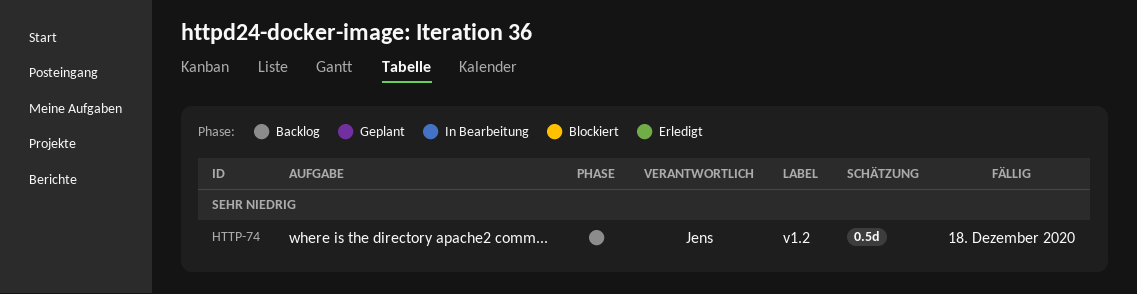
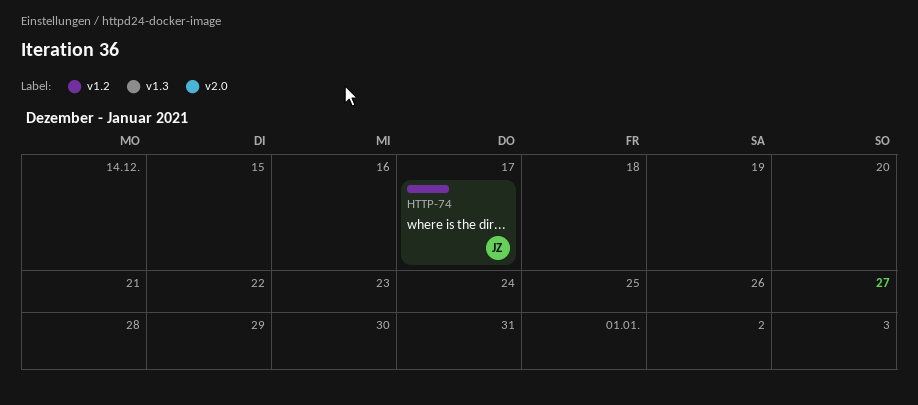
HTTP-74, due: Dec 18 -> Dec 17

